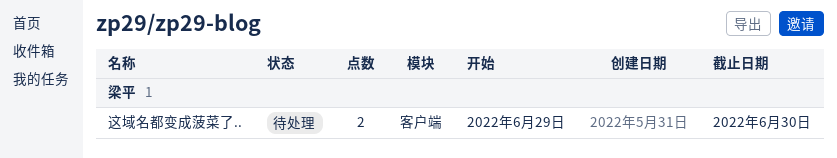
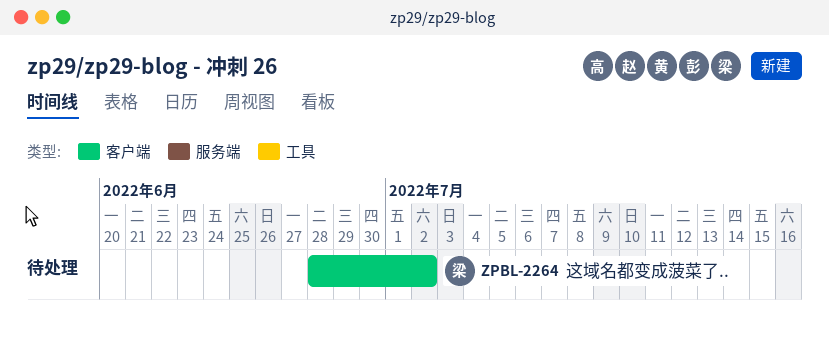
这域名都变成菠菜了.., start: Jun 29 -> Jun 28
这域名都变成菠菜了.., due: Jun 30 -> Jul 2

